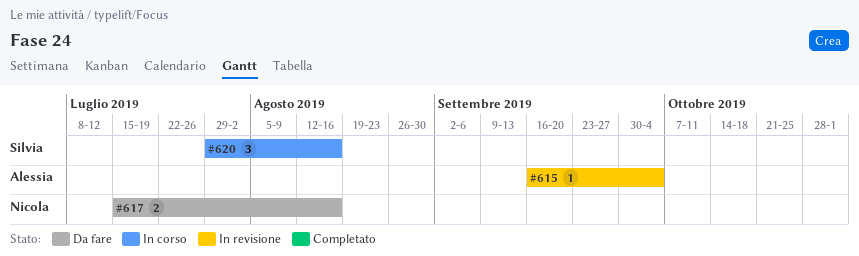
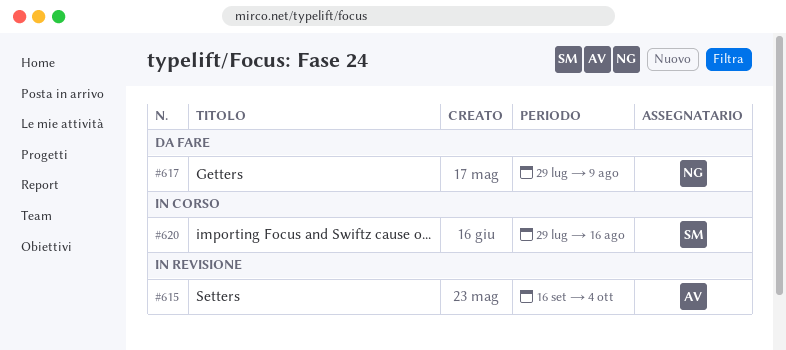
#617, start: Jul 15 -> Jul 29
#617, due: Aug 16 -> Aug 9

